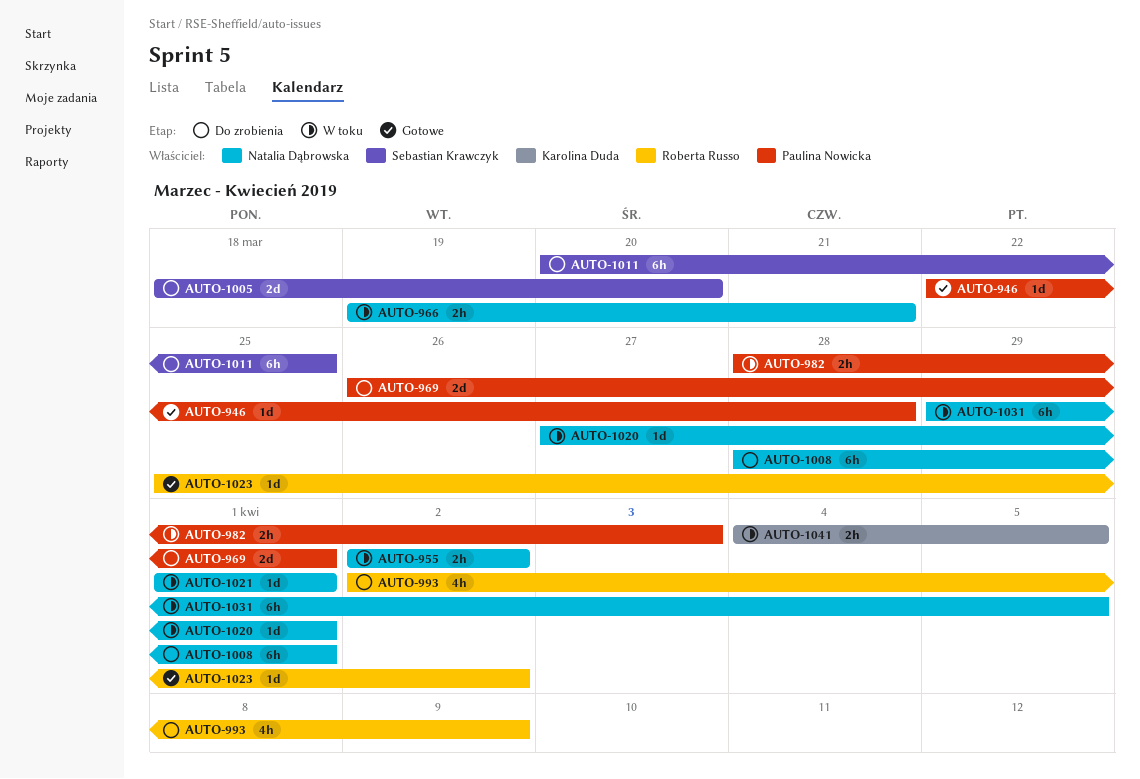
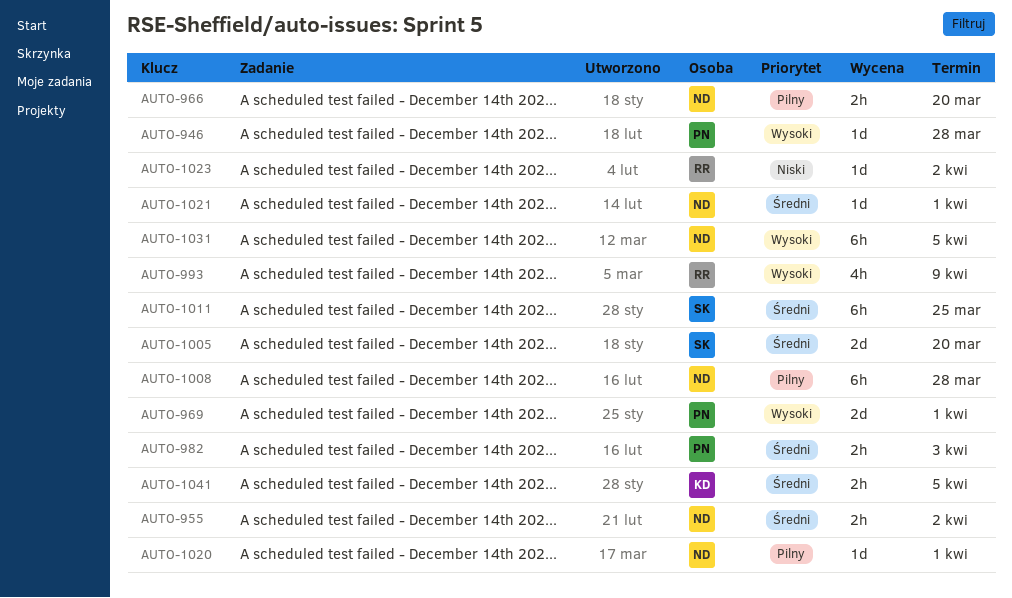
AUTO-966, due: Mar 21 -> Mar 20
AUTO-1008, due: Apr 1 -> Mar 28

